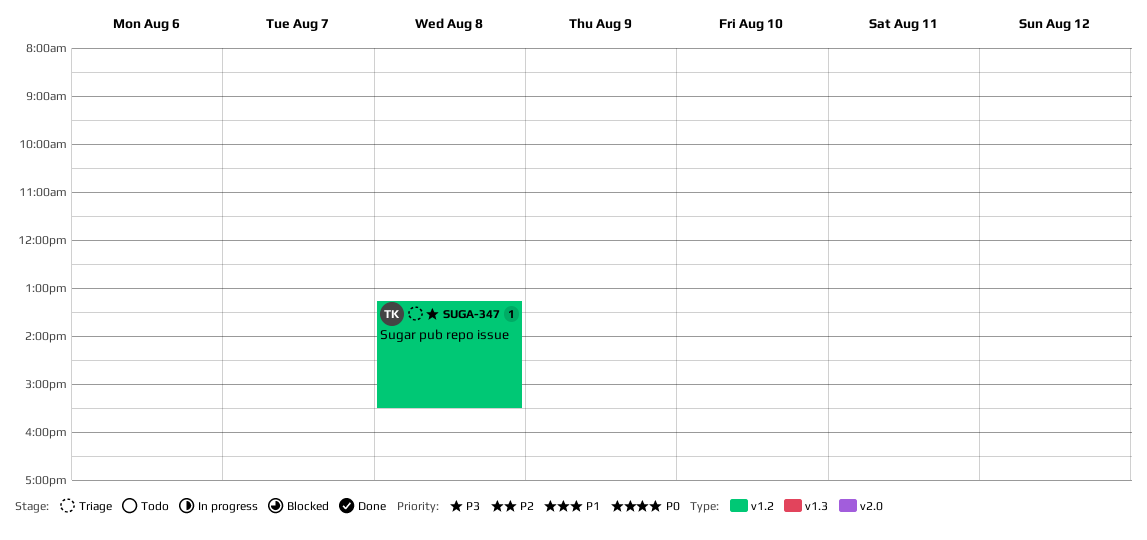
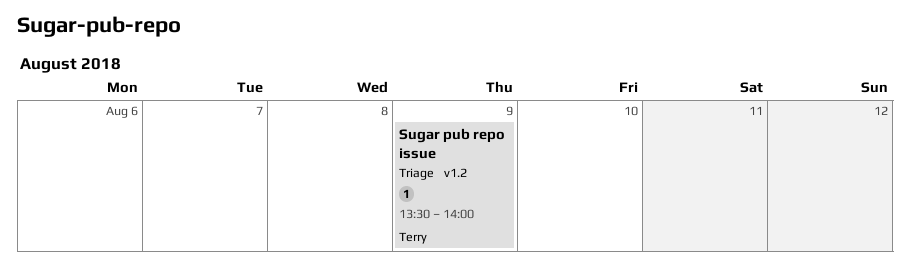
Sugar pub repo issue, day: Aug 8 -> Aug 9
Sugar pub repo issue, begins: 13:15 -> 13:30
Sugar pub repo issue, ends: 15:30 -> 14:00

